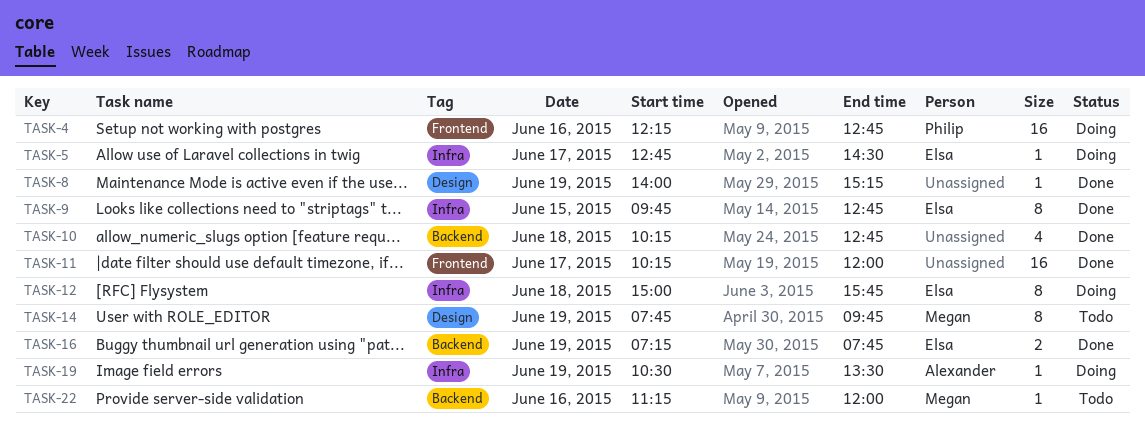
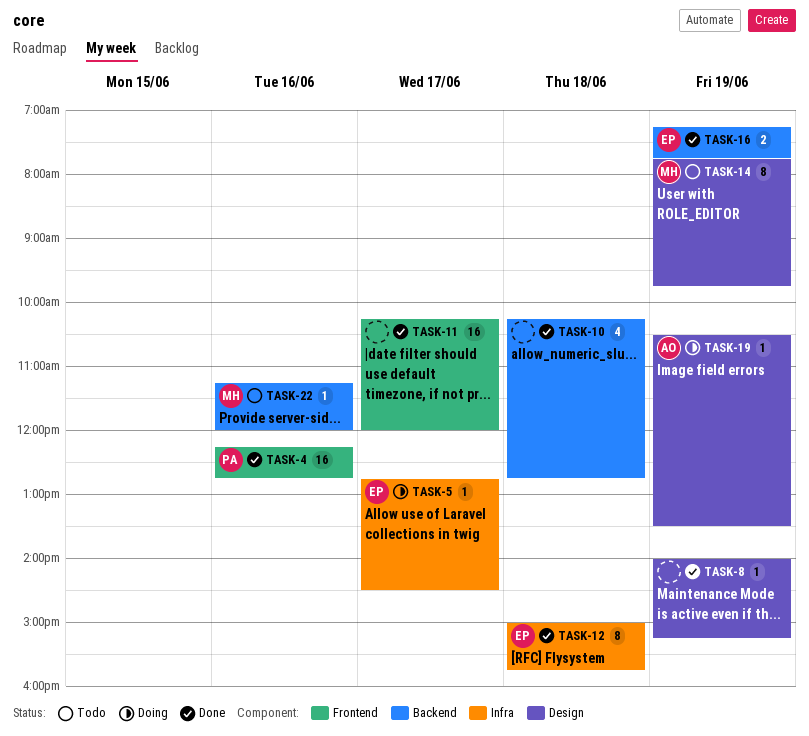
TASK-4, status: Doing -> Done
TASK-9: present -> none
TASK-12, status: Doing -> Done
TASK-19, label: Infra -> Design

